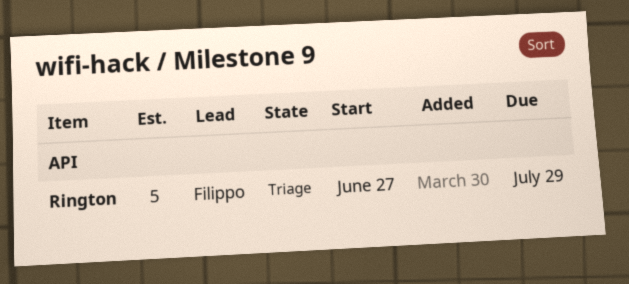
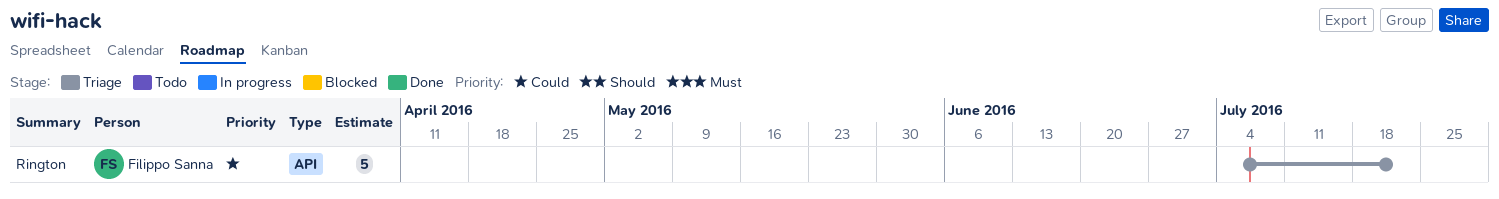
Rington, start: Jun 27 -> Jul 4
Rington, due: Jul 29 -> Jul 22

